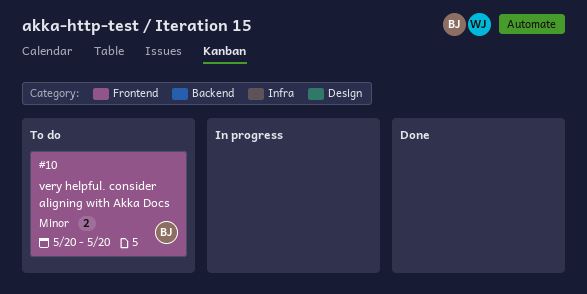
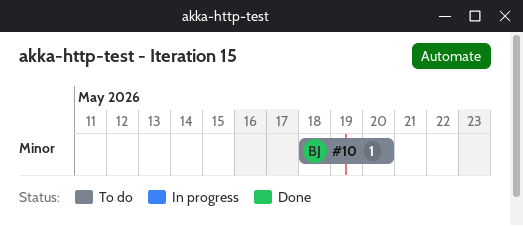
#10, estimate: 2 -> 1
#10, start: May 20 -> May 18

